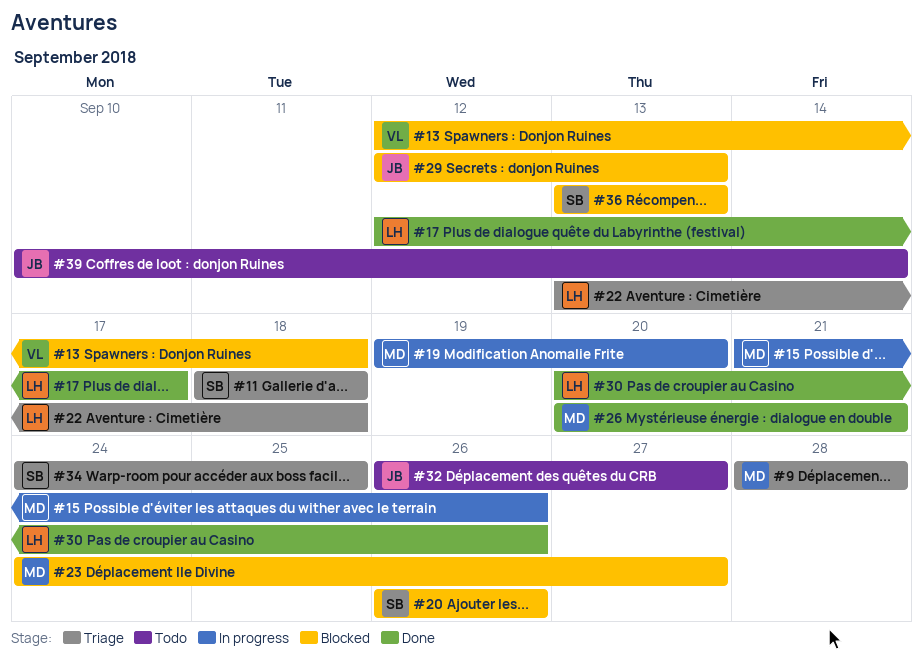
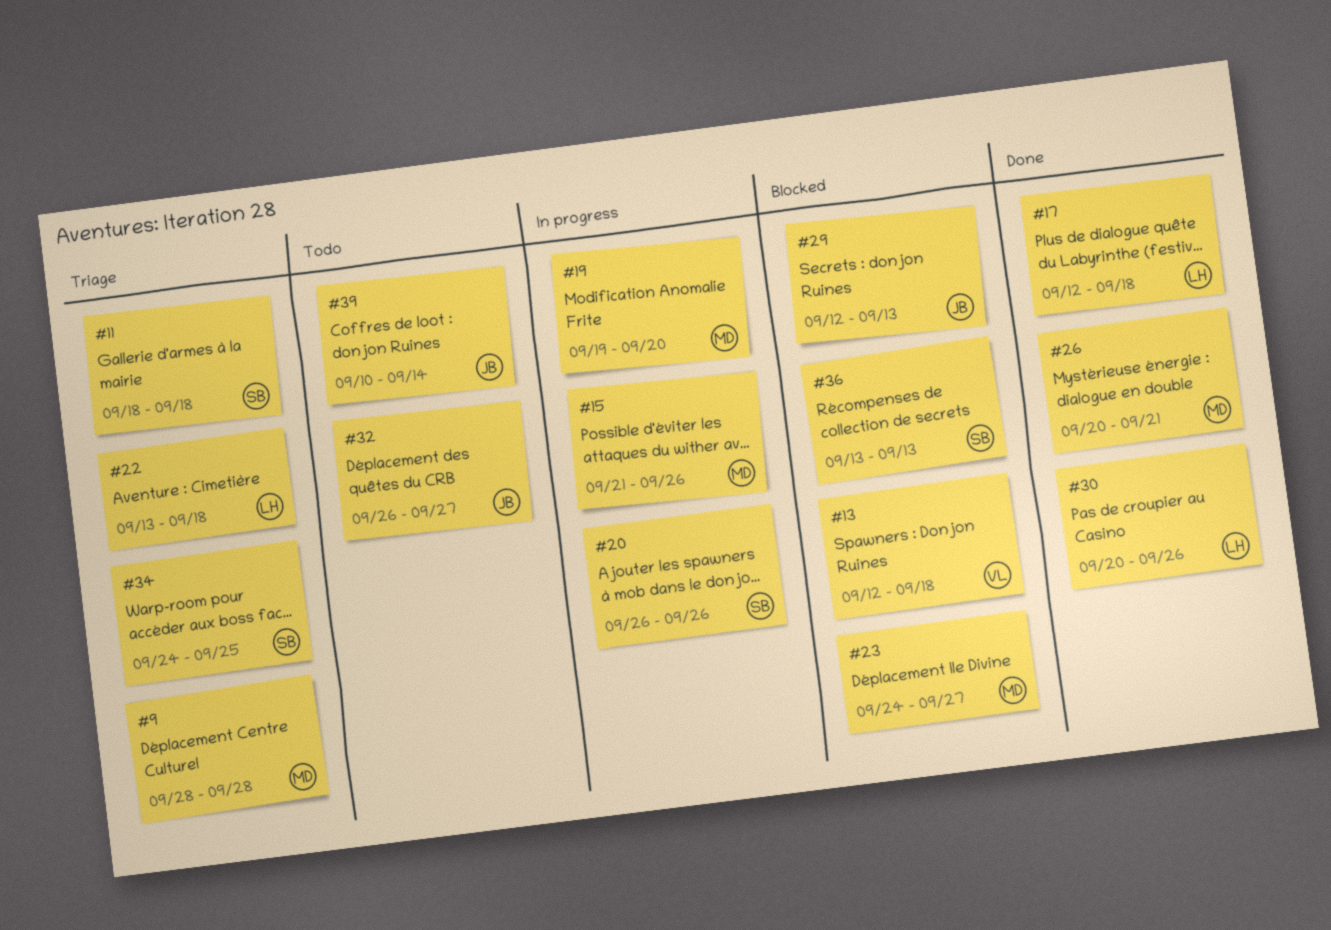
#17, due: Sep 17 -> Sep 18
#20, status: Blocked -> In progress

